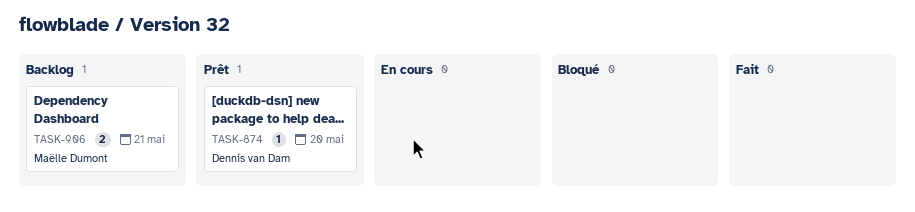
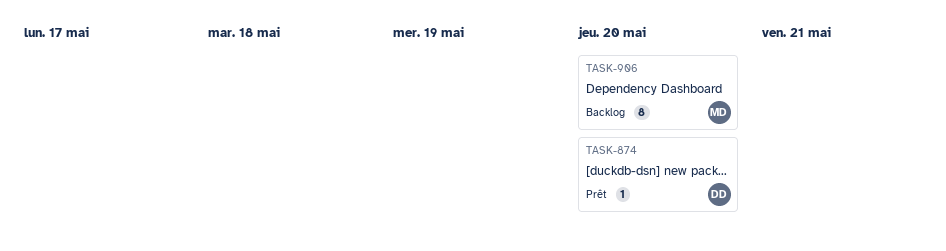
TASK-906, estimate: 2 -> 8
TASK-906, due: May 21 -> May 20

